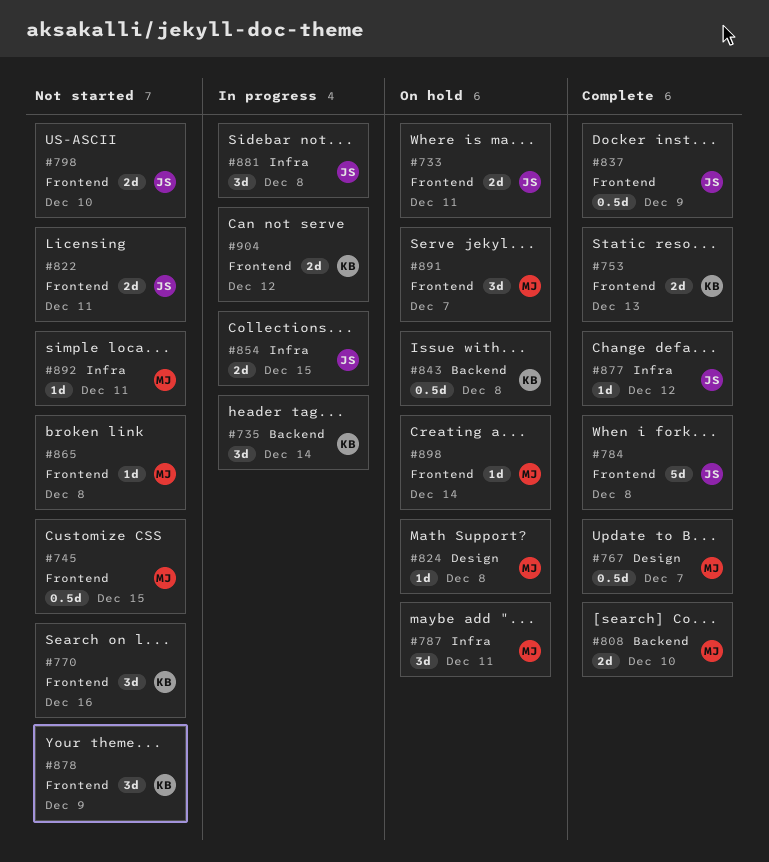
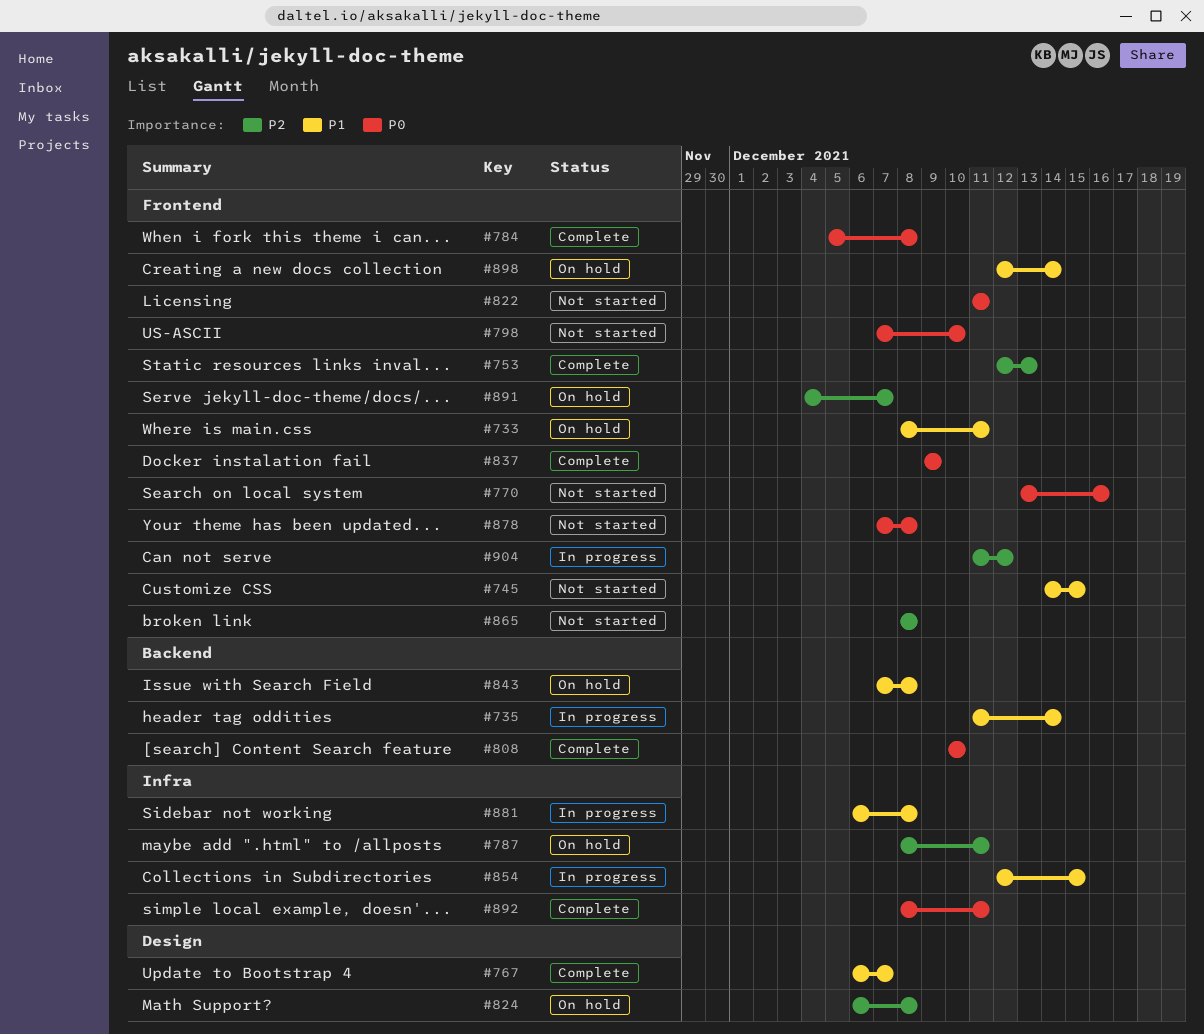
#877: present -> none
#878, due: Dec 9 -> Dec 8
#892, status: Not started -> Complete

